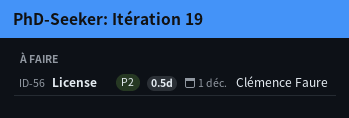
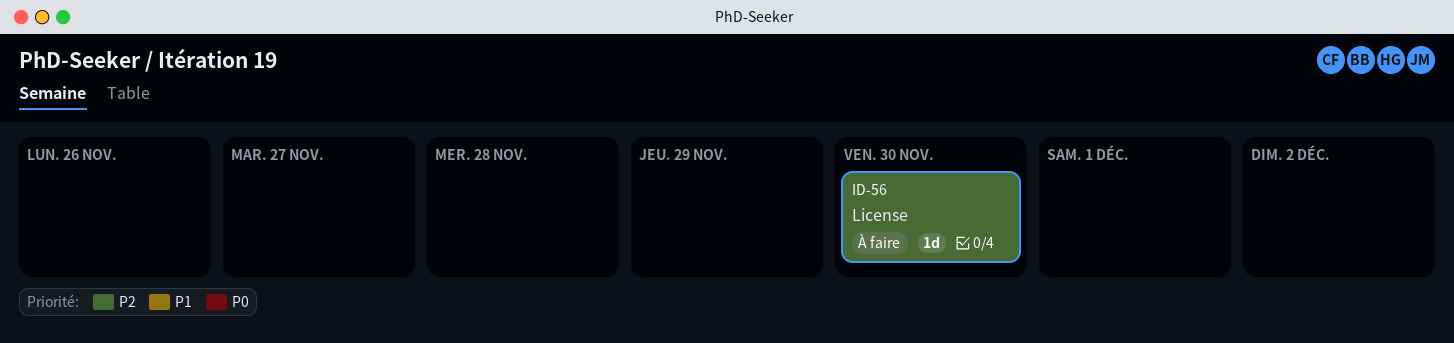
ID-56, estimate: 0.5d -> 1d
ID-56, due: Dec 1 -> Nov 30

